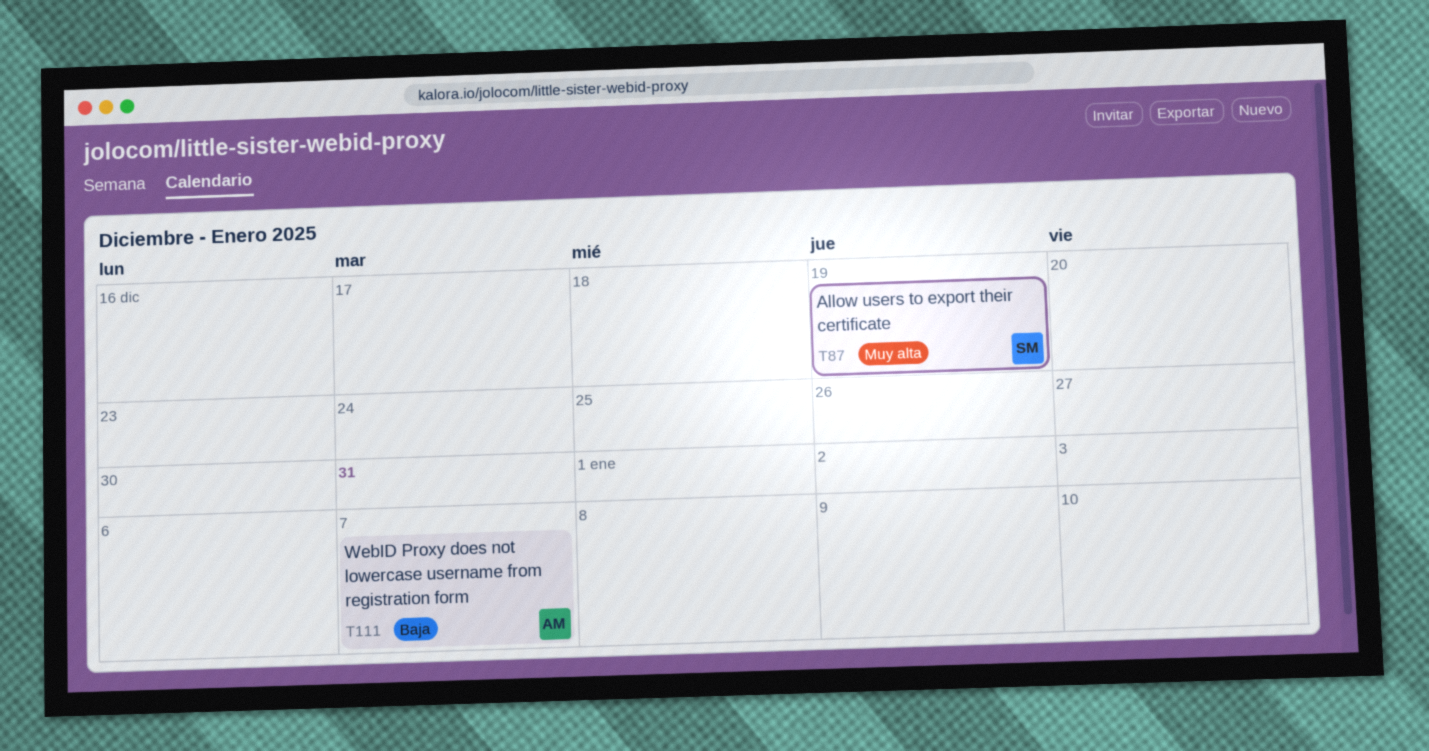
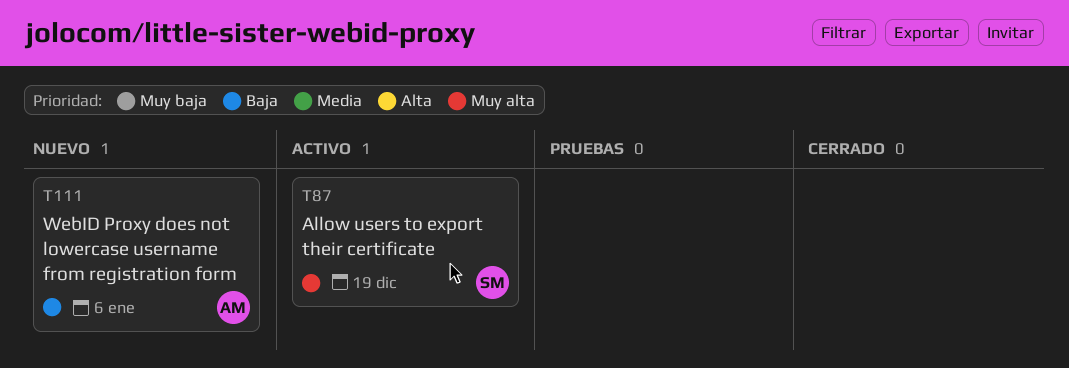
T111, due: Jan 7 -> Jan 6

